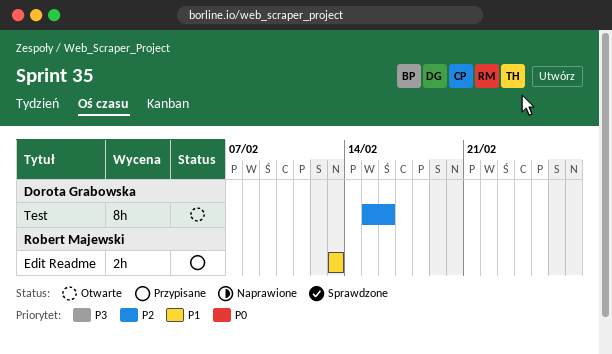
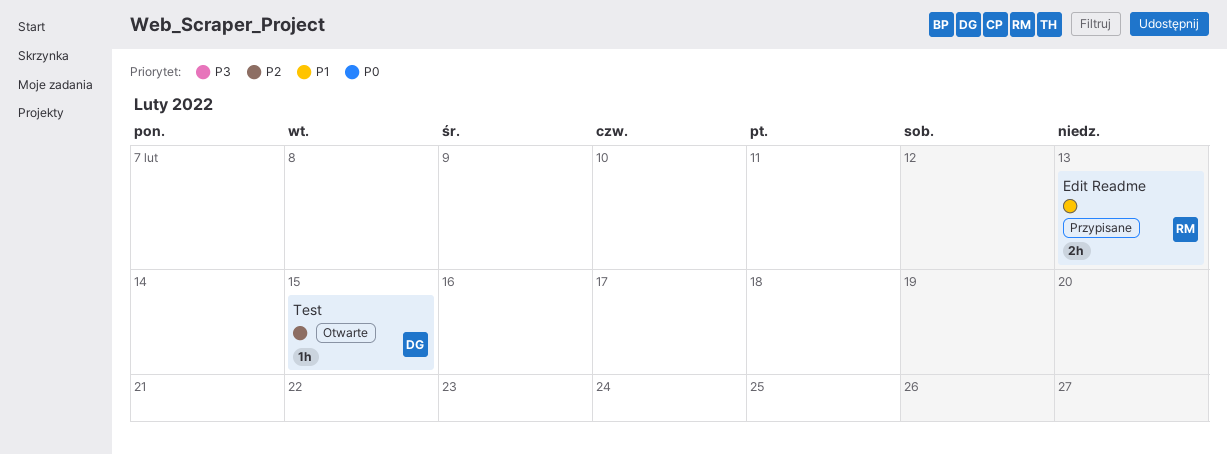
Test, estimate: 8h -> 1h
Test, due: Feb 16 -> Feb 15

